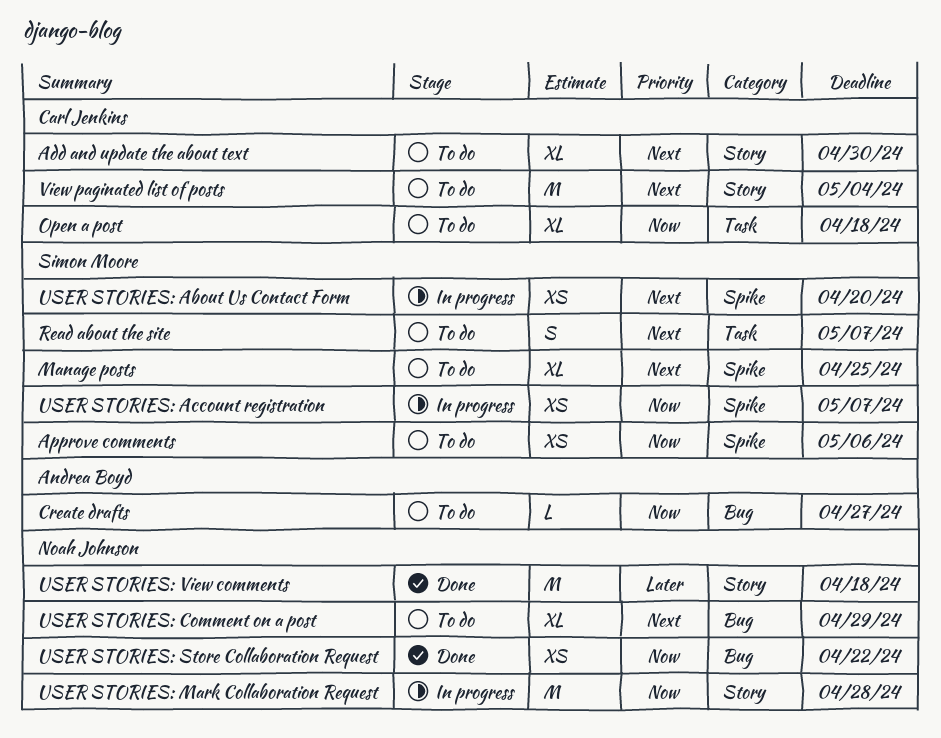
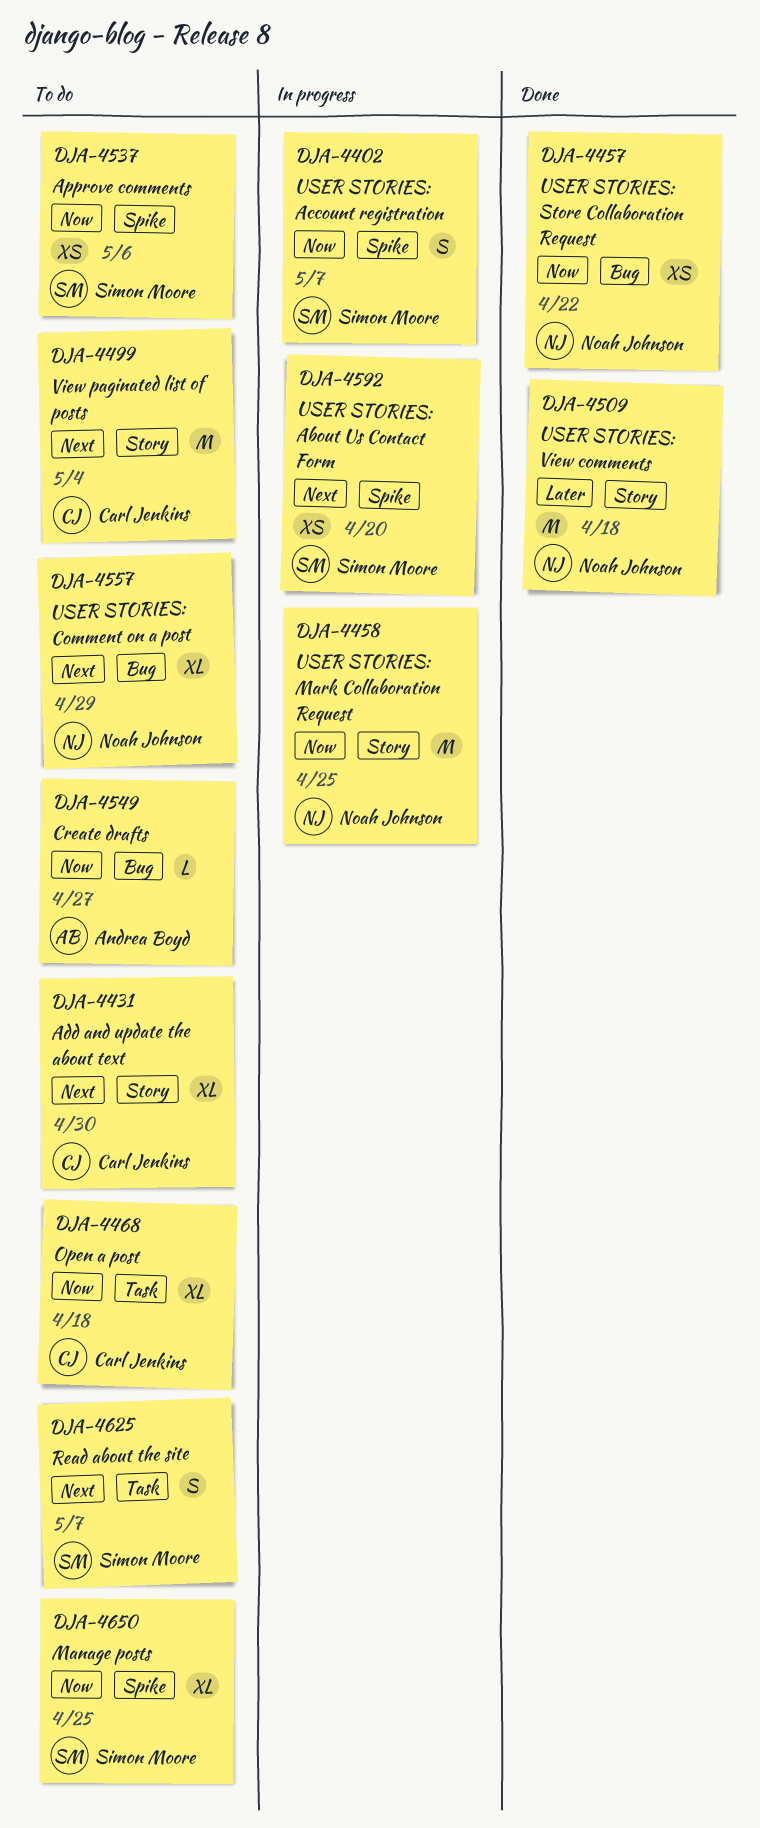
Manage posts, priority: Next -> Now
USER STORIES: Account registration, estimate: XS -> S
USER STORIES: Mark Collaboration Request, due: Apr 28 -> Apr 25

